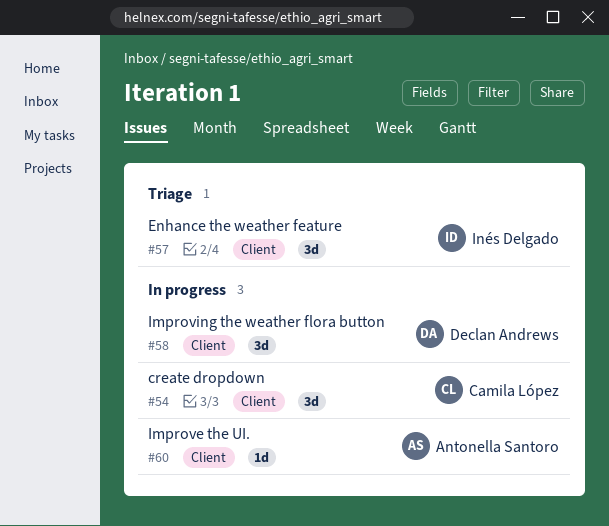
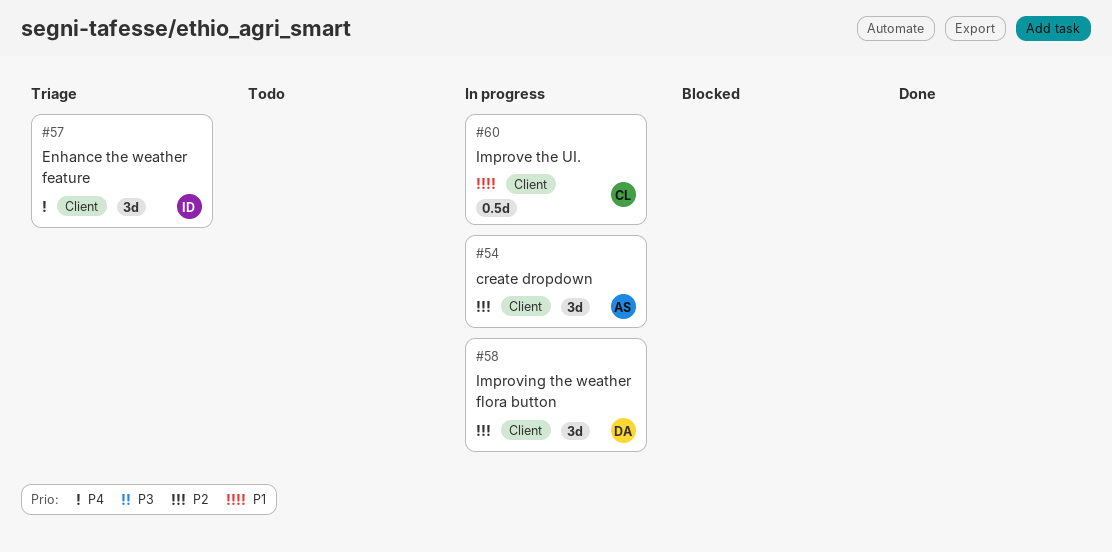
#54, owner: Camila López -> Antonella Santoro
#60, owner: Antonella Santoro -> Camila López
#60, estimate: 1d -> 0.5d

